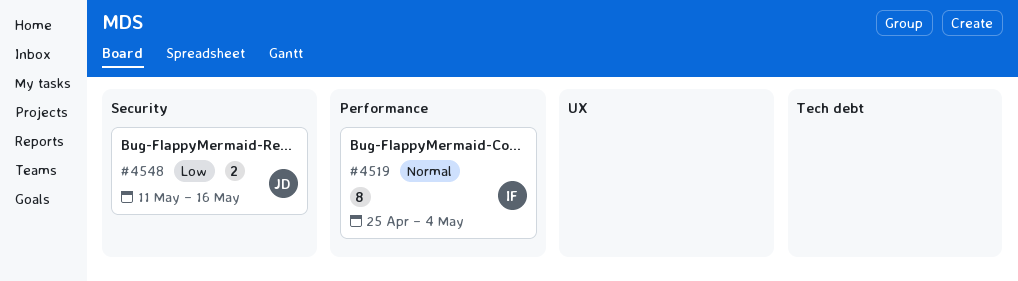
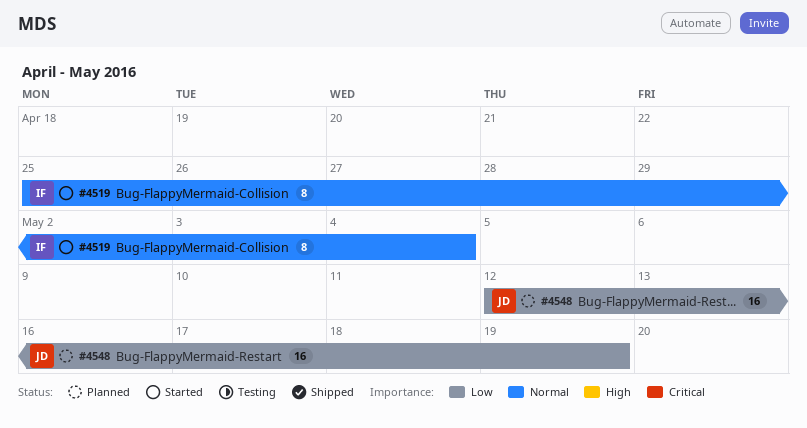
#4548, estimate: 2 -> 16
#4548, start: May 11 -> May 12
#4548, due: May 16 -> May 19

